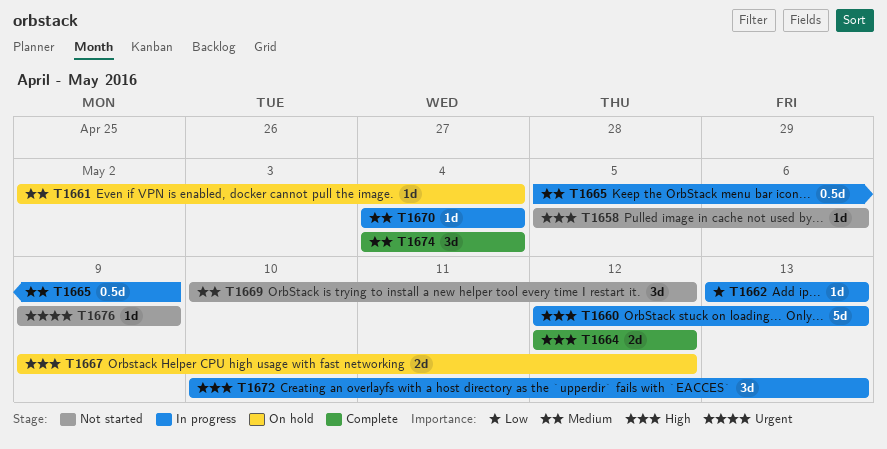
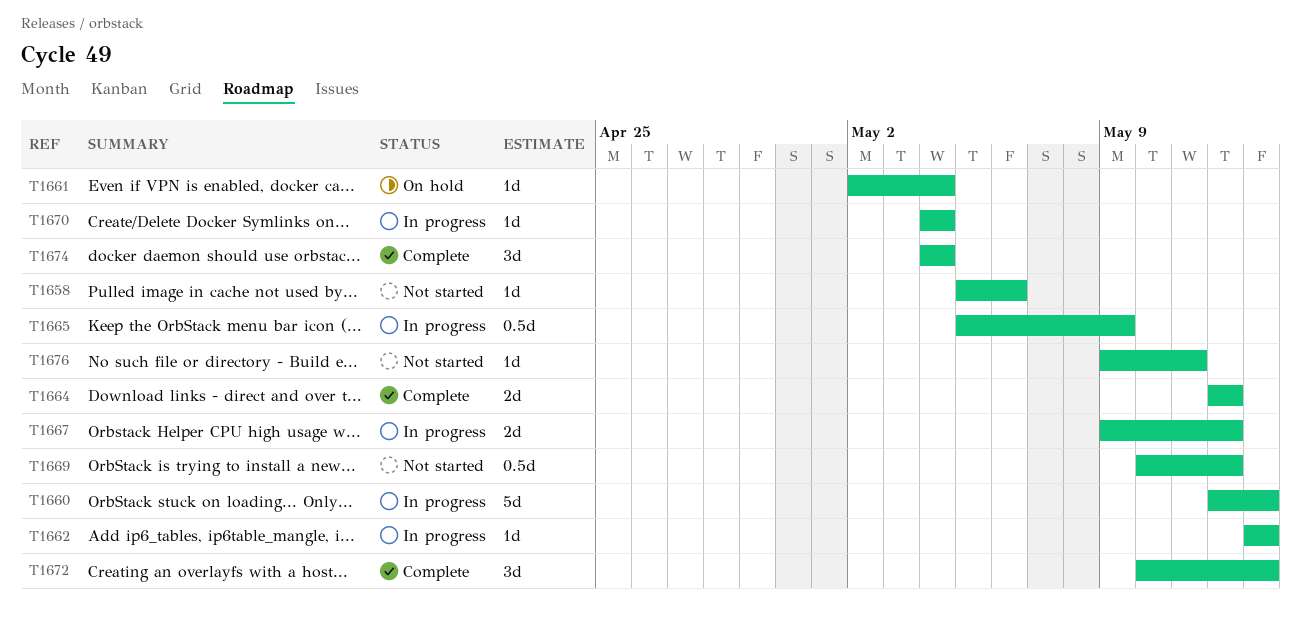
T1667, status: On hold -> In progress
T1669, estimate: 3d -> 0.5d
T1672, status: In progress -> Complete
T1676, due: May 9 -> May 11

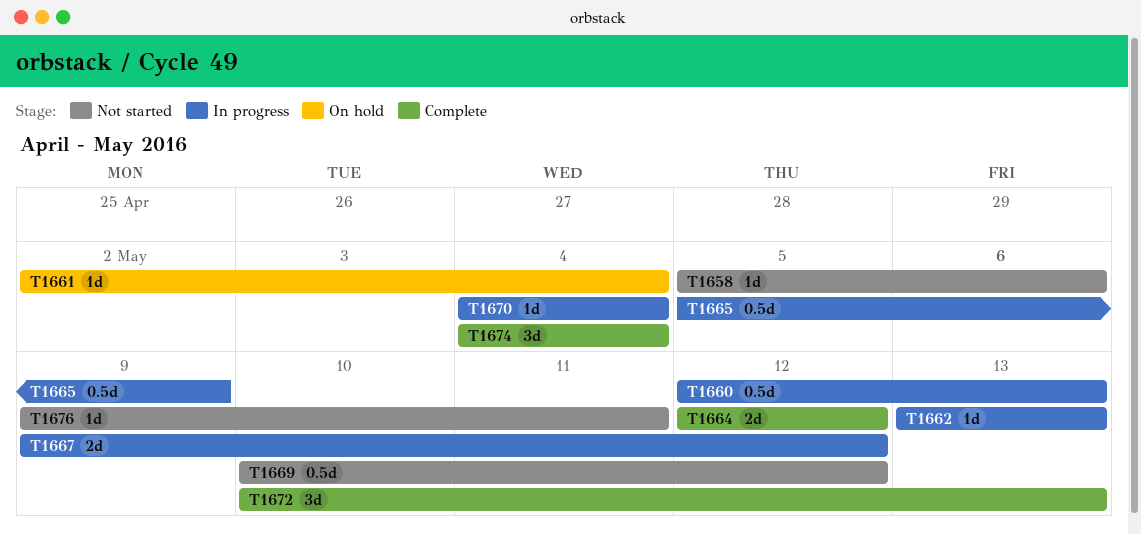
T1660, estimate: 5d -> 0.5d

